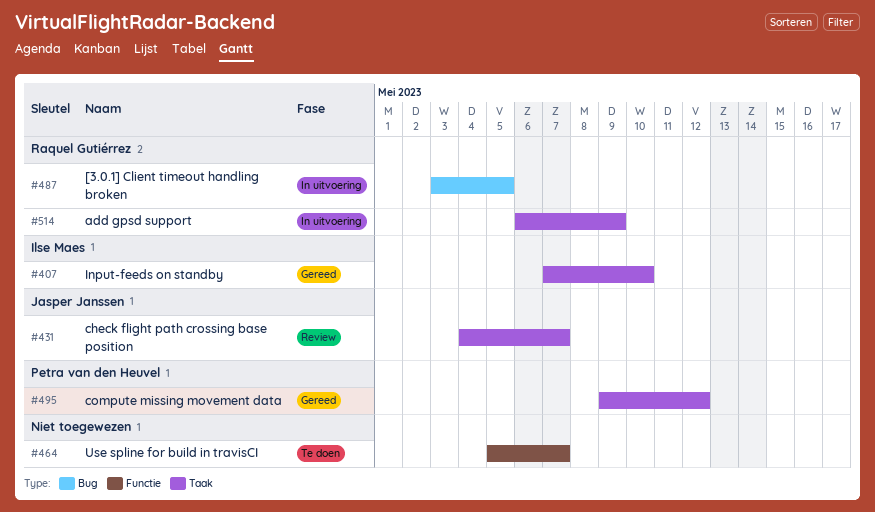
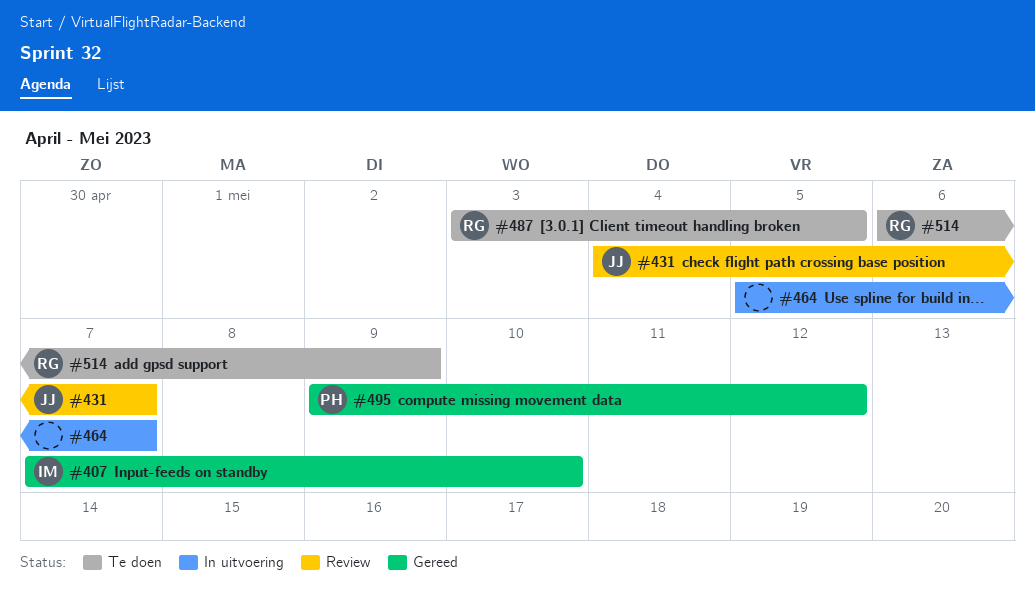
#464, status: Te doen -> In uitvoering
#487, status: In uitvoering -> Te doen
#514, status: In uitvoering -> Te doen

